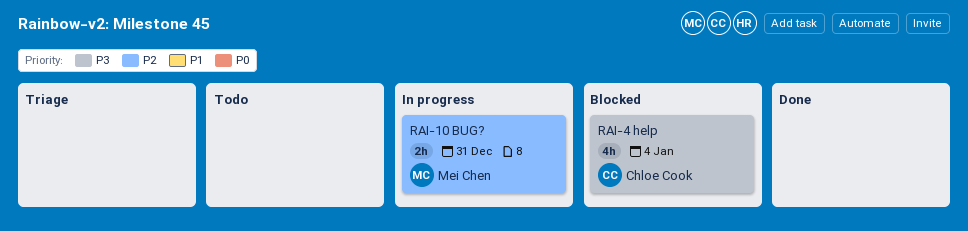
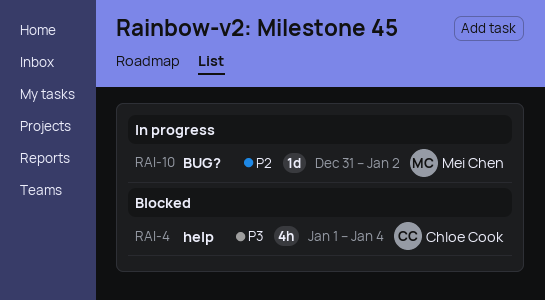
RAI-10, estimate: 2h -> 1d
RAI-10, due: Dec 31 -> Jan 2

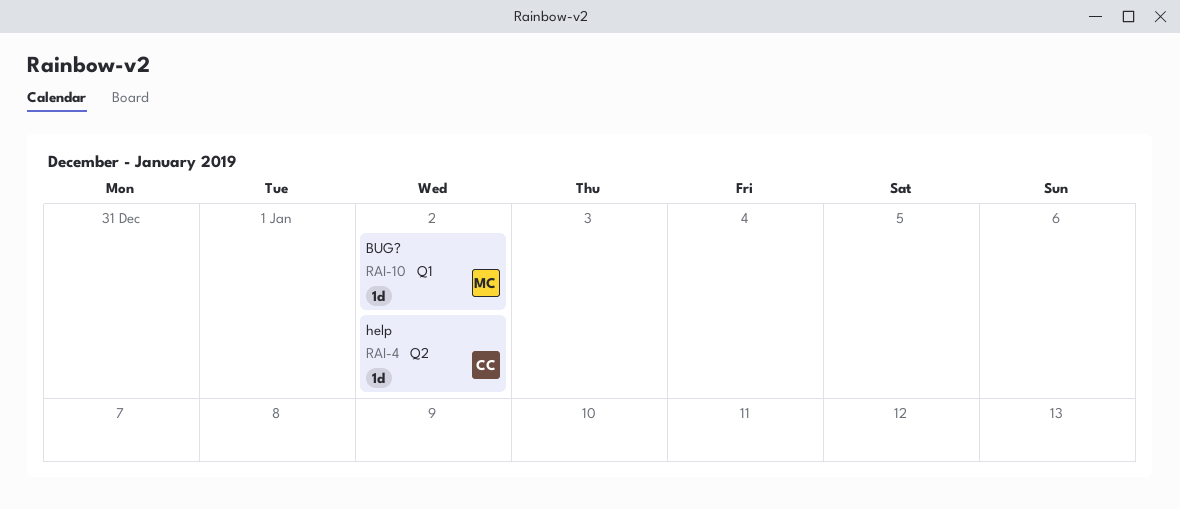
RAI-4, estimate: 4h -> 1d
RAI-4, due: Jan 4 -> Jan 2

